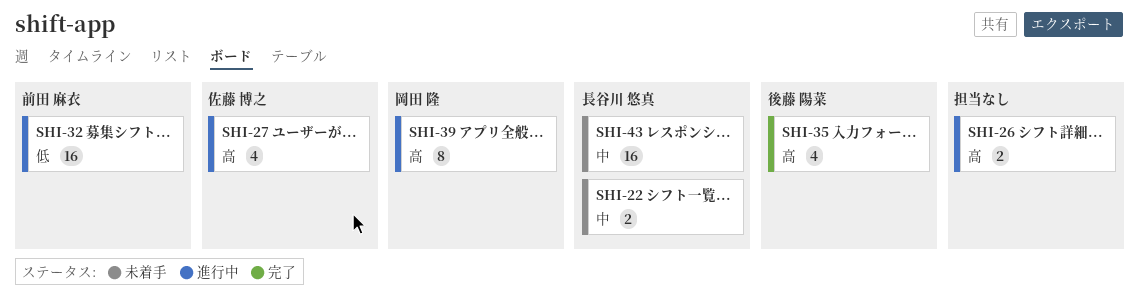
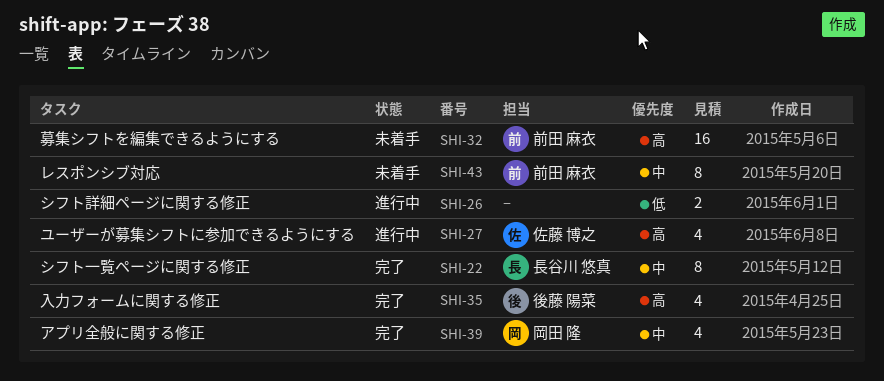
SHI-22, status: 未着手 -> 完了
SHI-22, estimate: 2 -> 8
SHI-26, priority: 高 -> 低
SHI-32, status: 進行中 -> 未着手
SHI-32, priority: 低 -> 高
SHI-39, status: 進行中 -> 完了
SHI-39, priority: 高 -> 中
SHI-39, estimate: 8 -> 4
SHI-43, owner: 長谷川 悠真 -> 前田 麻衣
SHI-43, estimate: 16 -> 8

